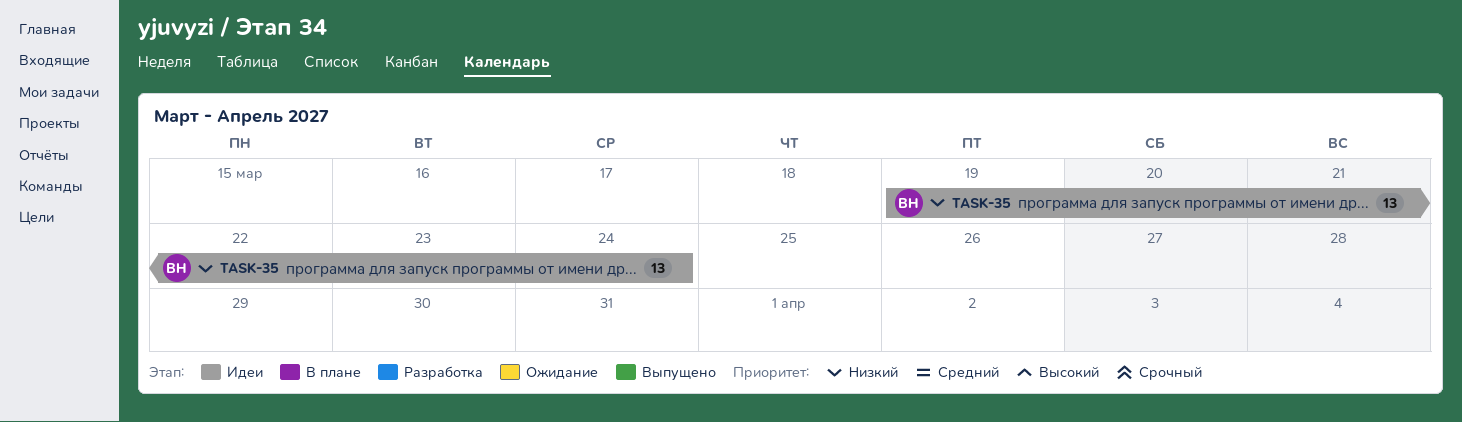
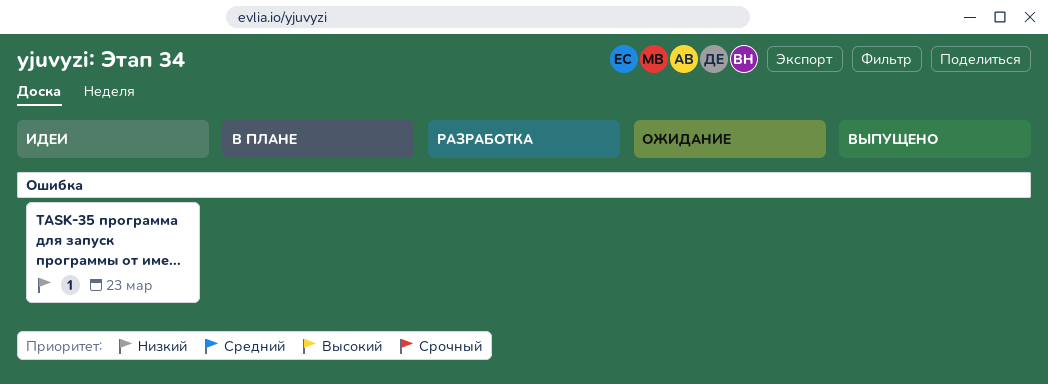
TASK-35, estimate: 13 -> 1
TASK-35, due: Mar 24 -> Mar 23

